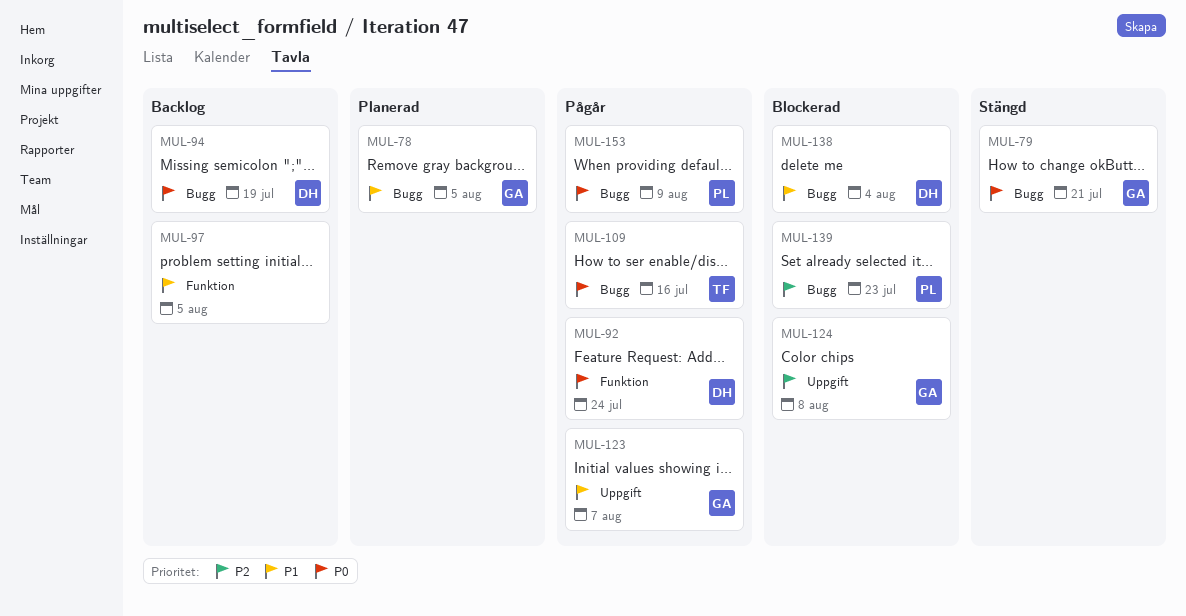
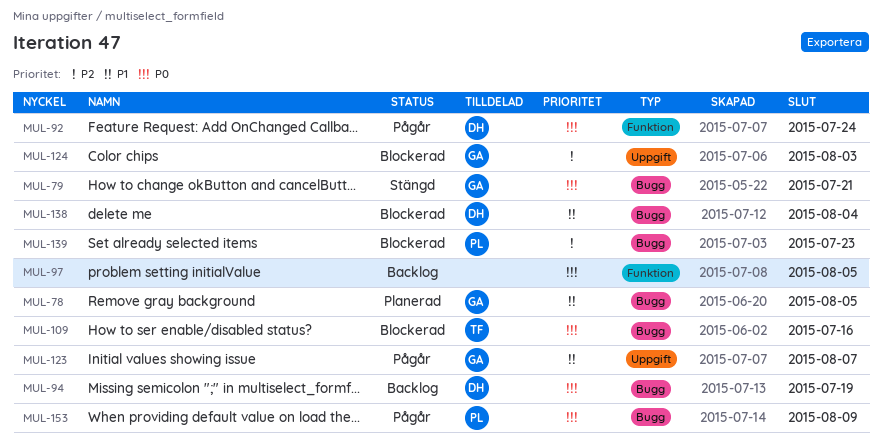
MUL-97, priority: P1 -> P0
MUL-109, status: Pågår -> Blockerad
MUL-124, due: Aug 8 -> Aug 3

